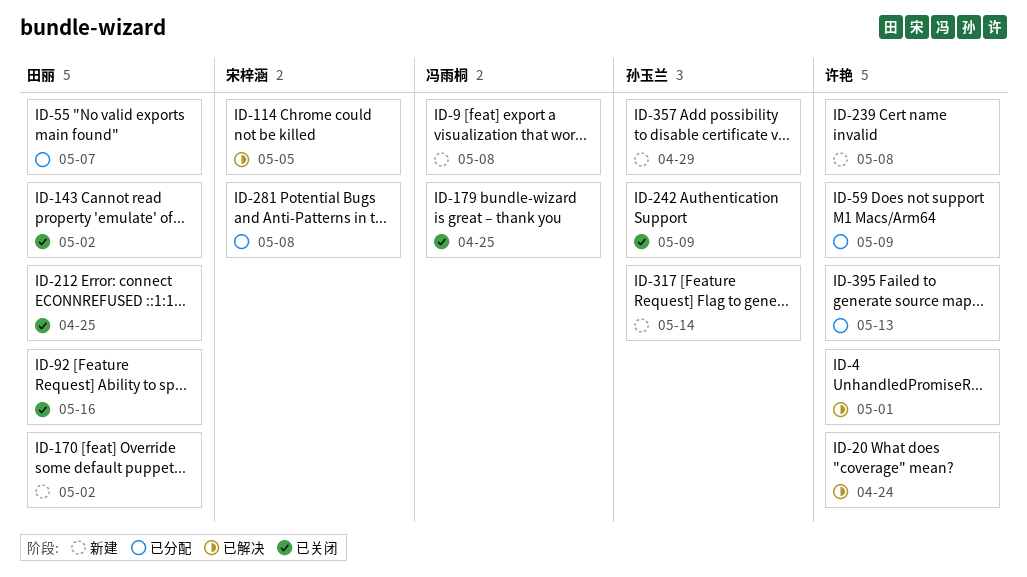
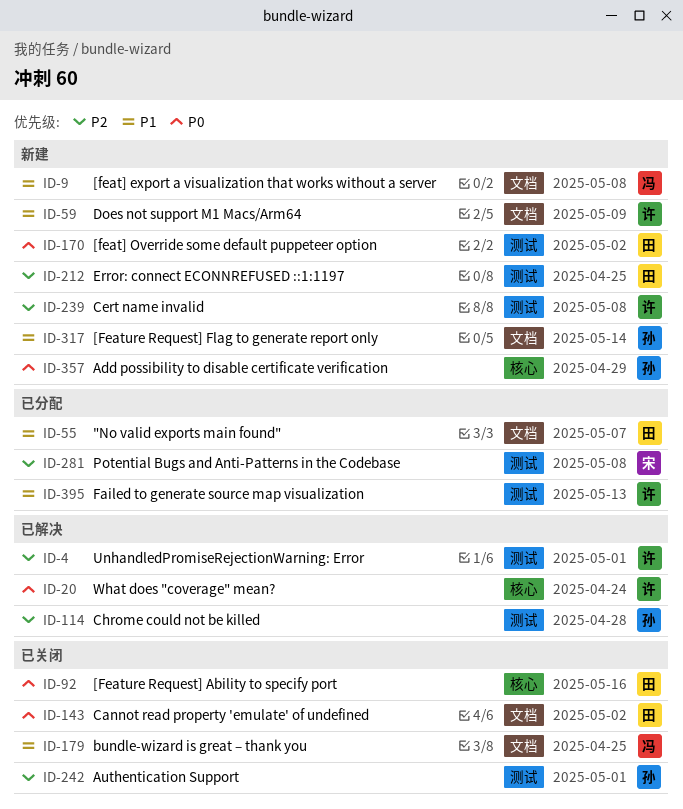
ID-59, status: 已分配 -> 新建
ID-114, owner: 宋梓涵 -> 孙玉兰
ID-114, due: May 5 -> Apr 28
ID-212, status: 已关闭 -> 新建
ID-242, due: May 9 -> May 1

